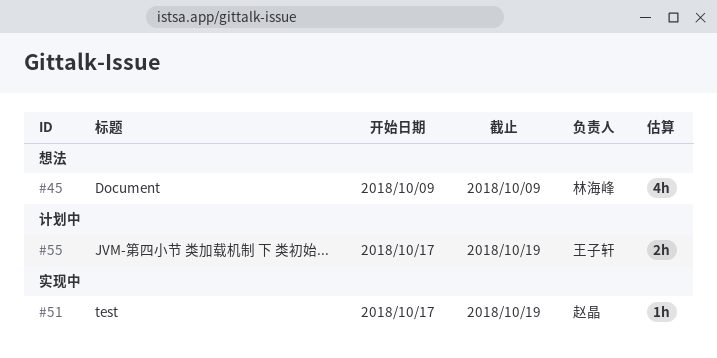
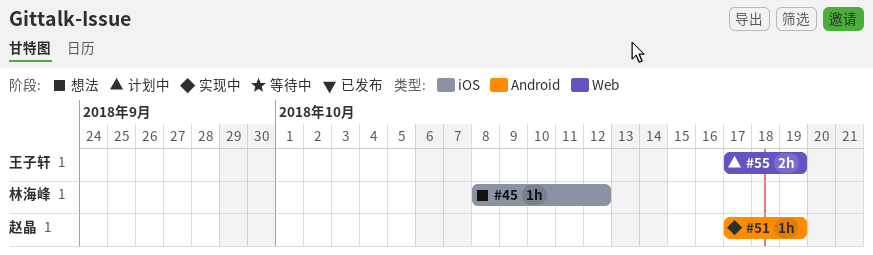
#45, estimate: 4h -> 1h
#45, start: Oct 9 -> Oct 8
#45, due: Oct 9 -> Oct 12

